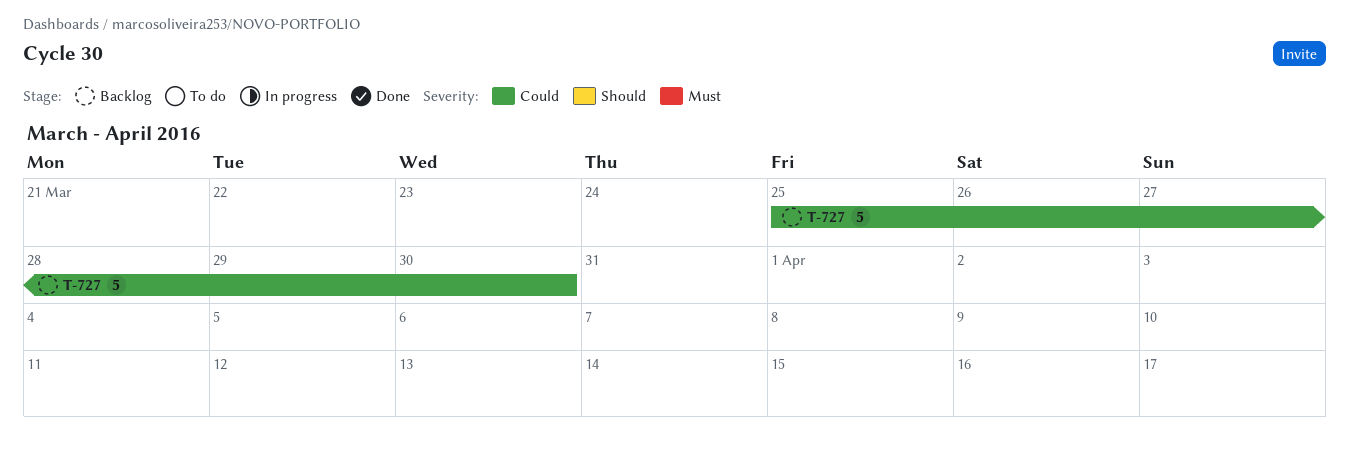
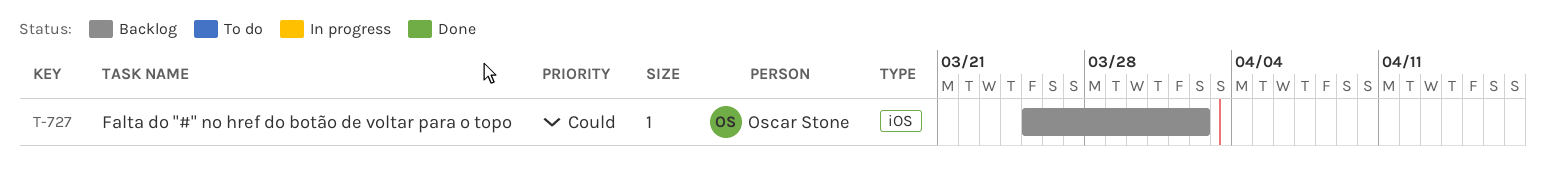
T-727, estimate: 5 -> 1
T-727, due: Mar 30 -> Apr 2

